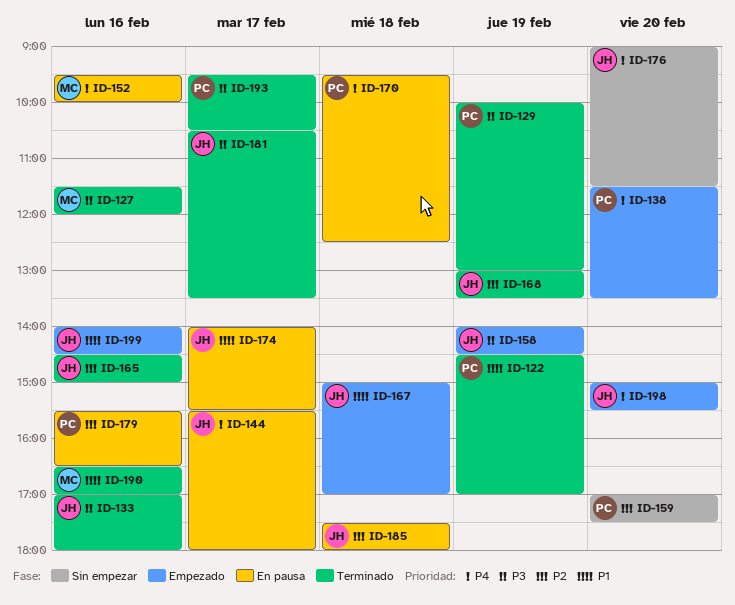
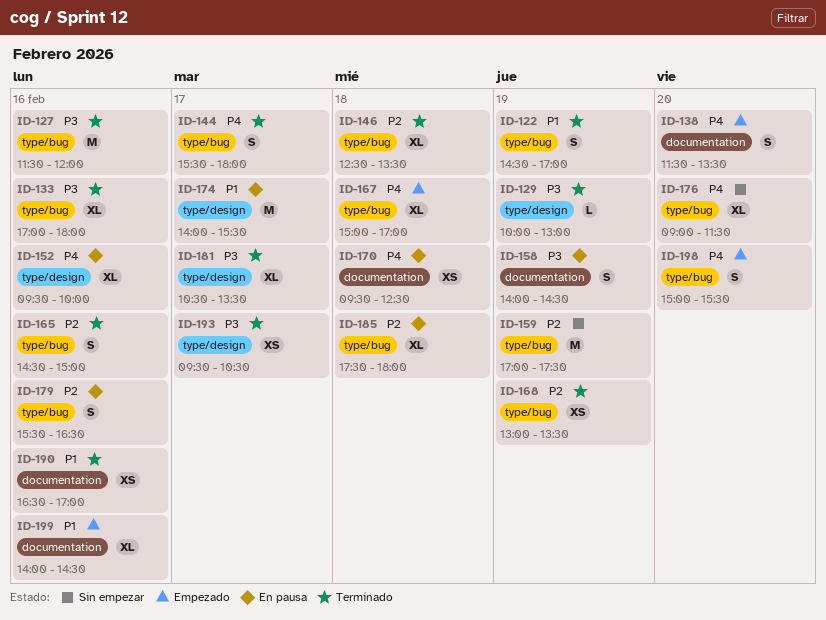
ID-144, status: En pausa -> Terminado
ID-146: none -> present
ID-158, status: Empezado -> En pausa
ID-159, day: Feb 20 -> Feb 19
ID-167, priority: P1 -> P4

